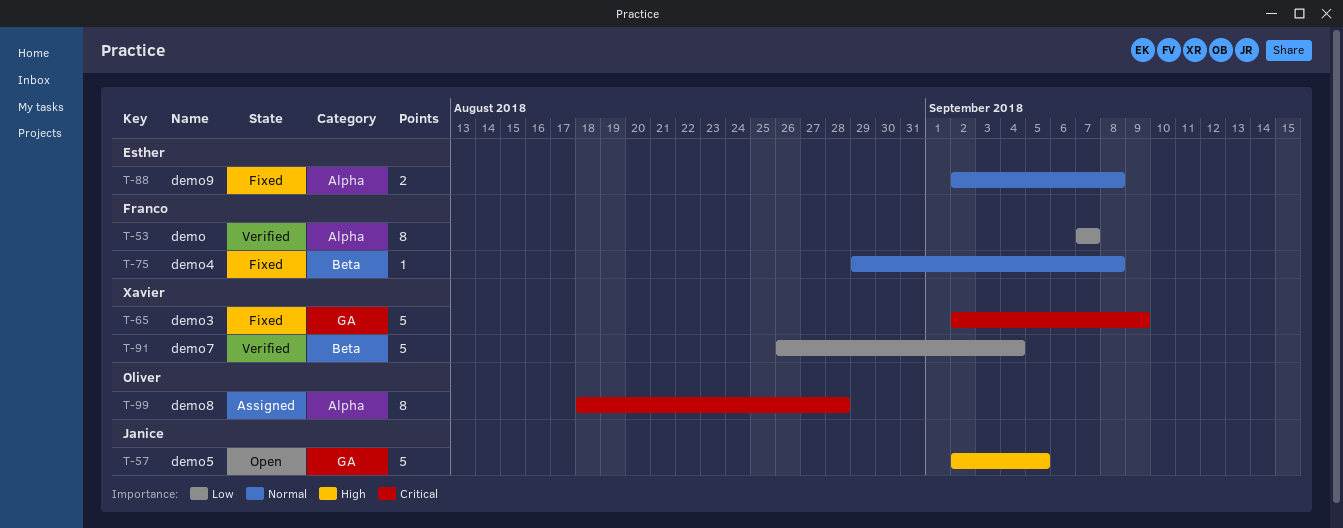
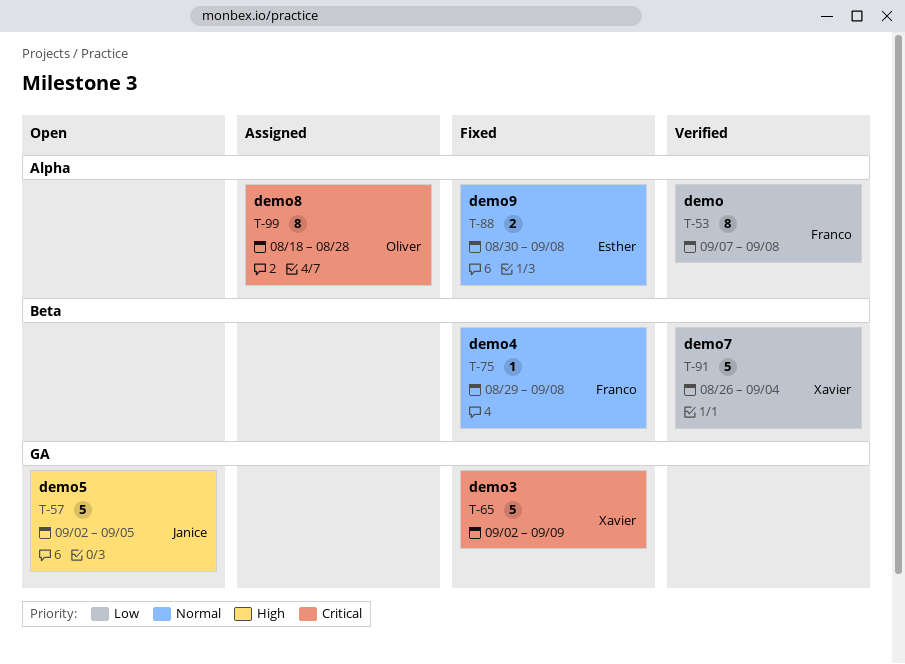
T-53, due: Sep 7 -> Sep 8
T-88, start: Sep 2 -> Aug 30

